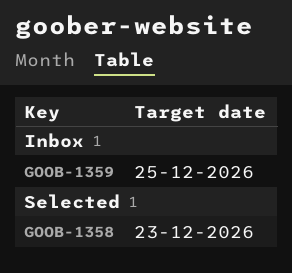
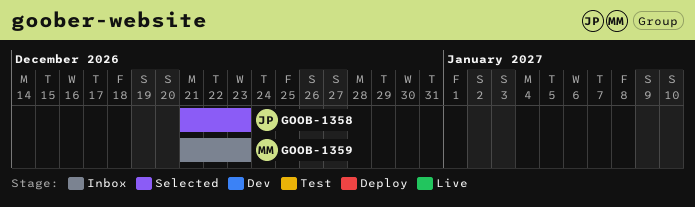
GOOB-1359, due: Dec 25 -> Dec 23

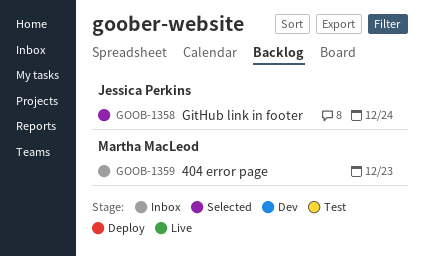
GOOB-1358, due: Dec 23 -> Dec 24

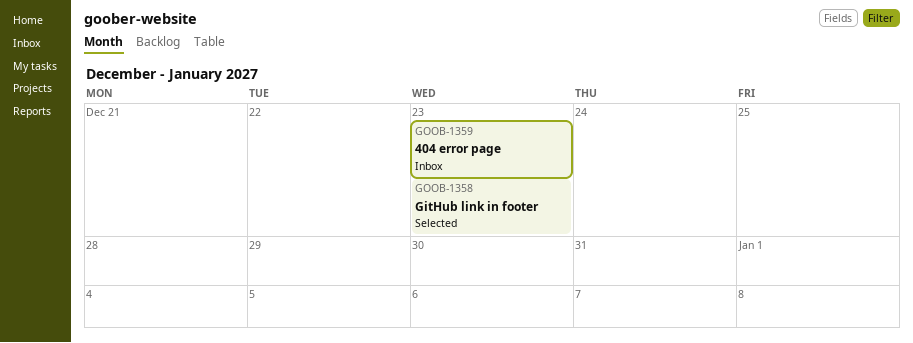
GOOB-1358, due: Dec 24 -> Dec 23

